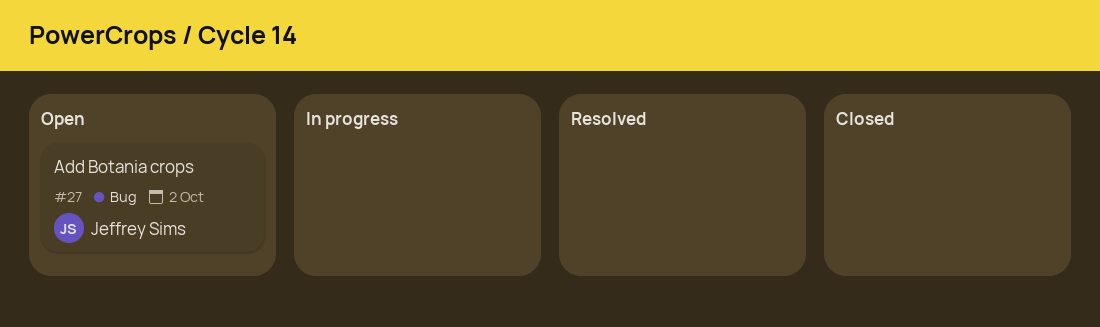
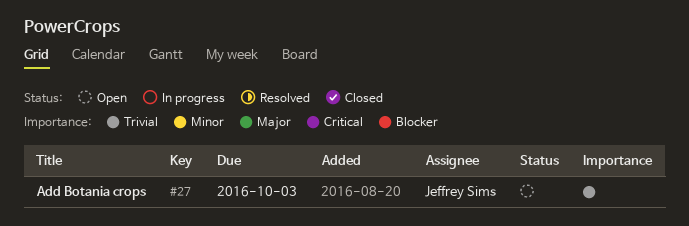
#27, due: Oct 2 -> Oct 3

